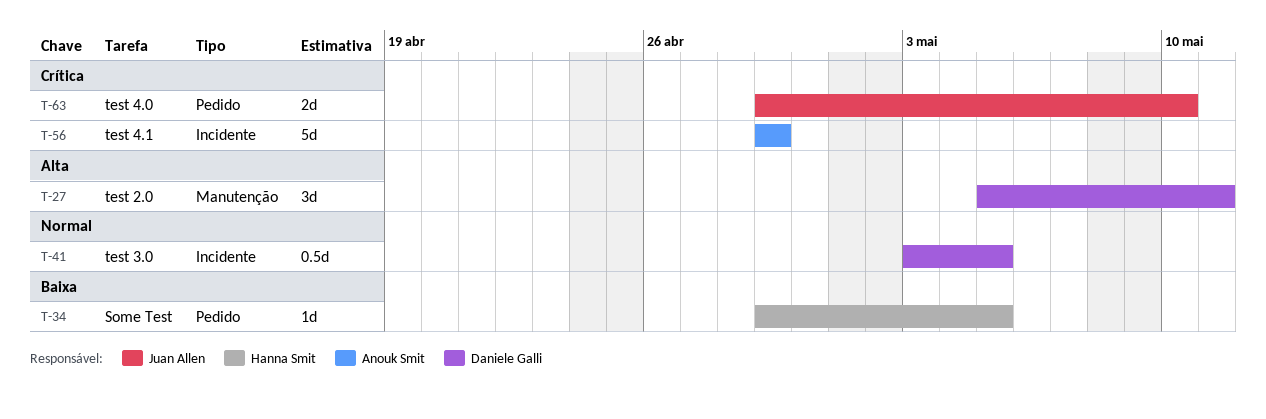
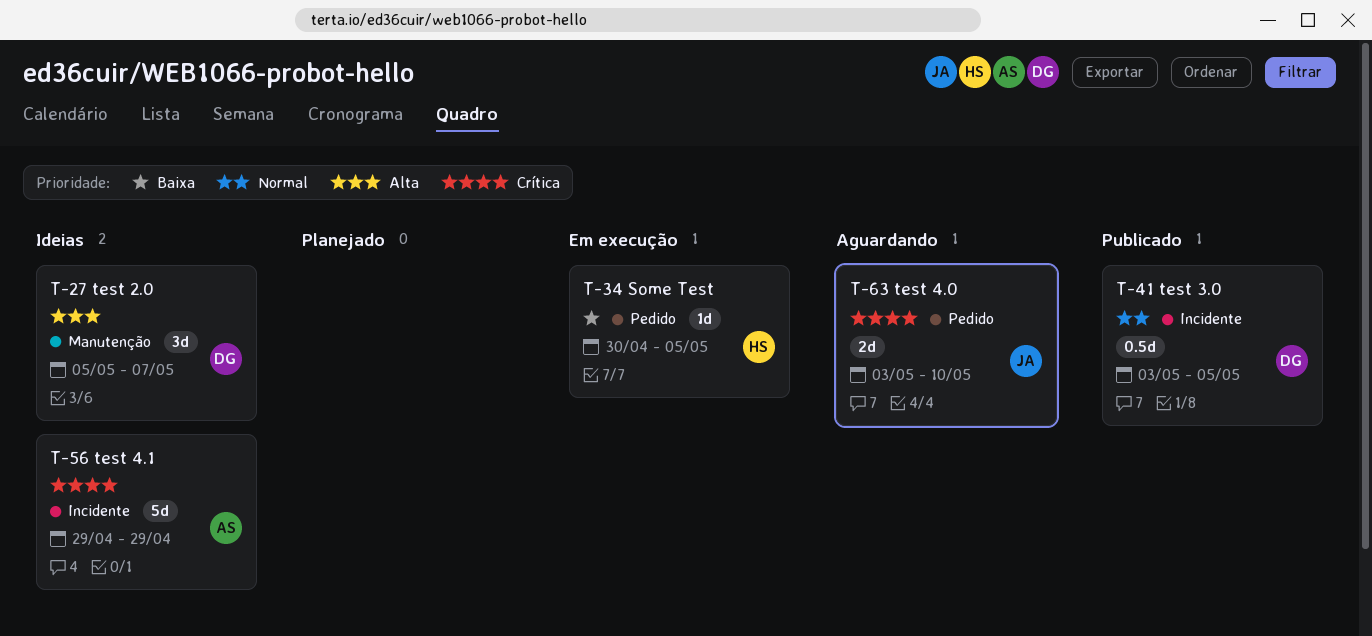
T-27, due: May 11 -> May 7
T-34, start: Apr 29 -> Apr 30
T-63, start: Apr 29 -> May 3

